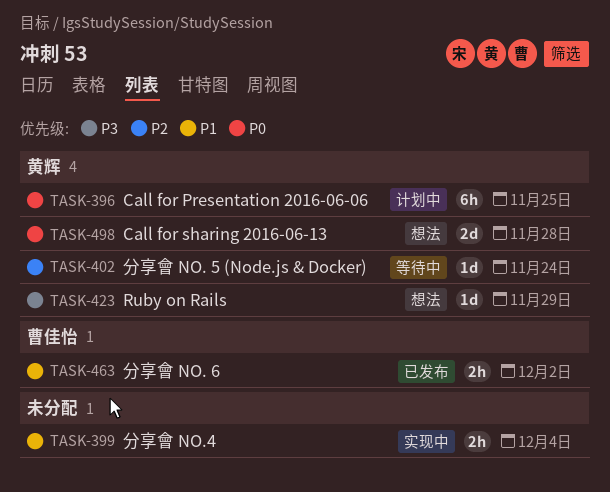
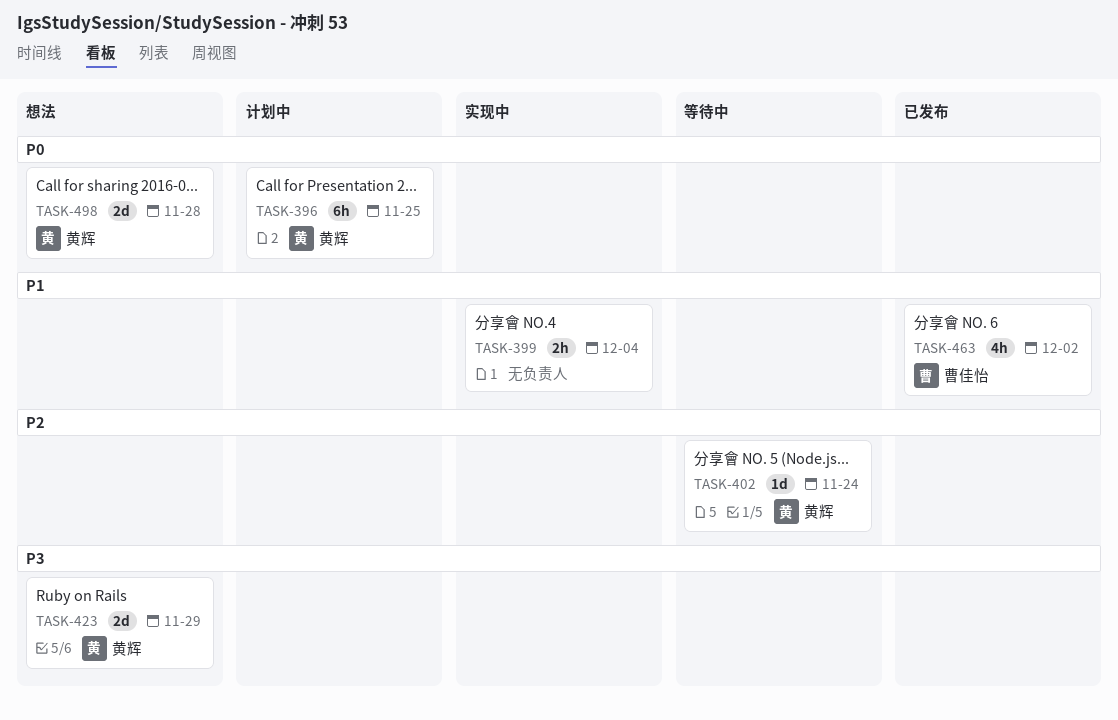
TASK-423, estimate: 1d -> 2d
TASK-463, estimate: 2h -> 4h

